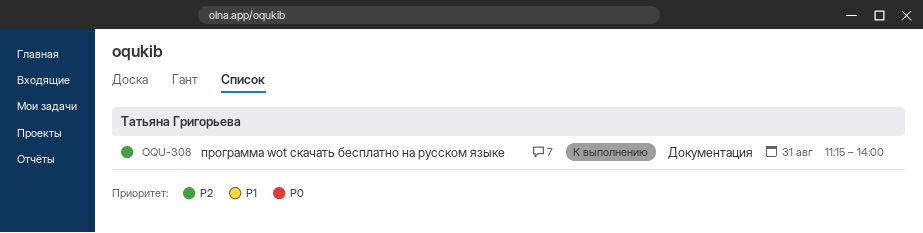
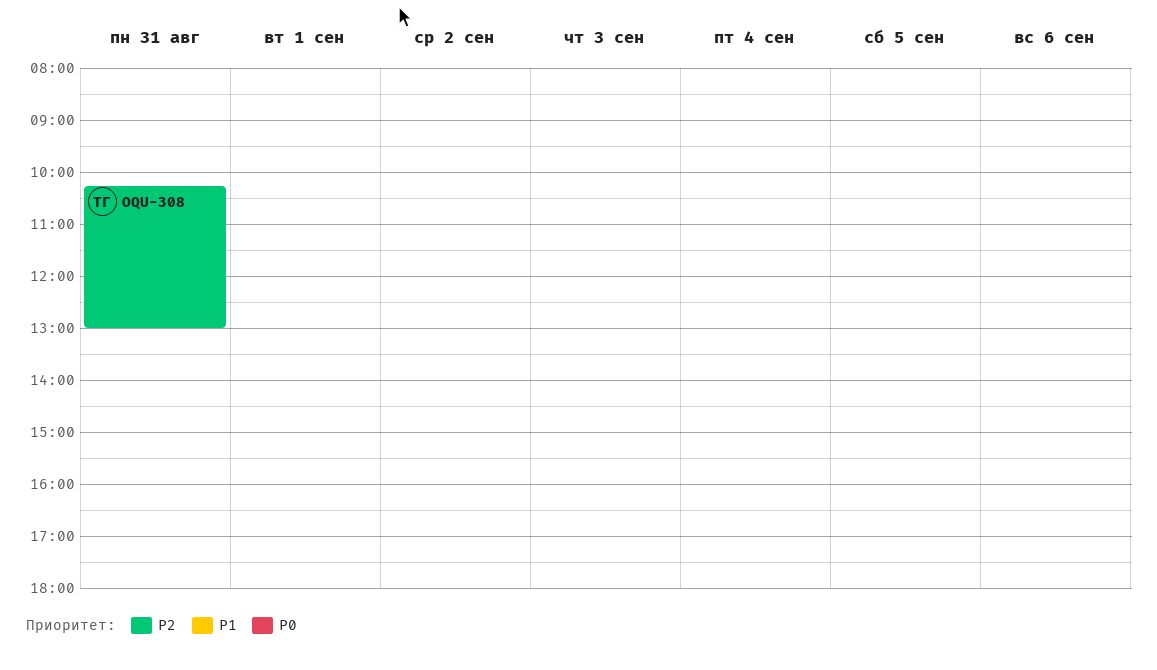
OQU-308, begins: 11:15 -> 10:15
OQU-308, ends: 14:00 -> 13:00

